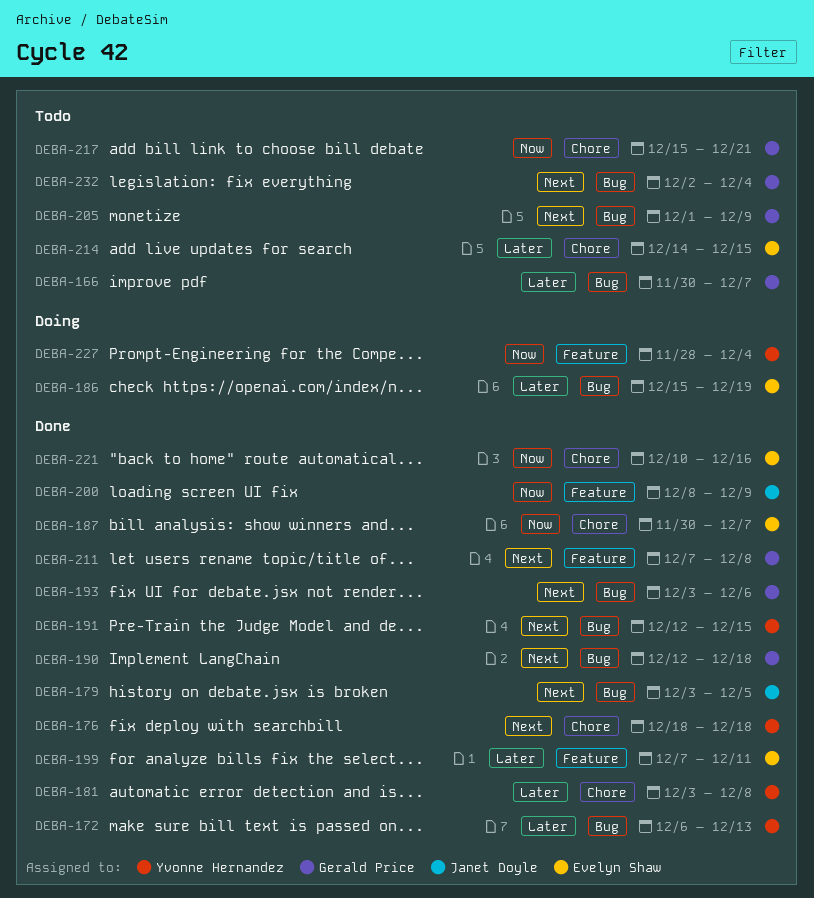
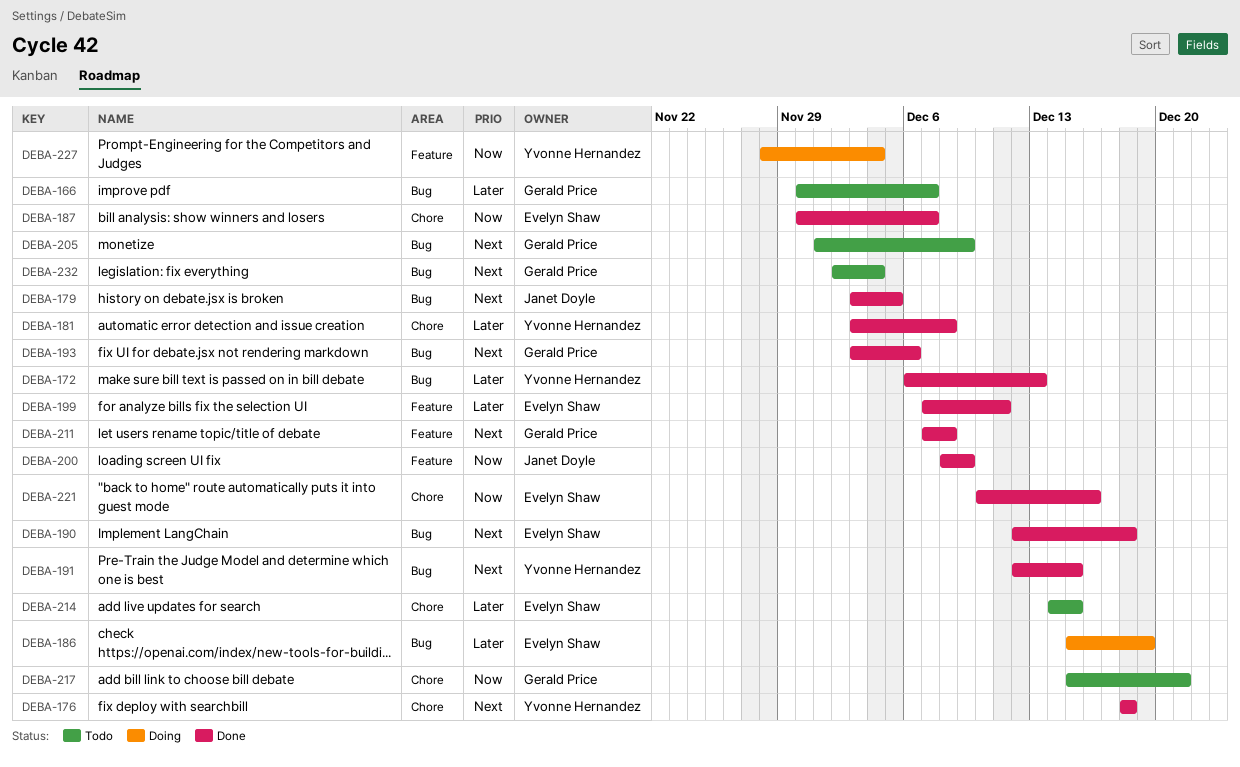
DEBA-190, owner: Gerald Price -> Evelyn Shaw

